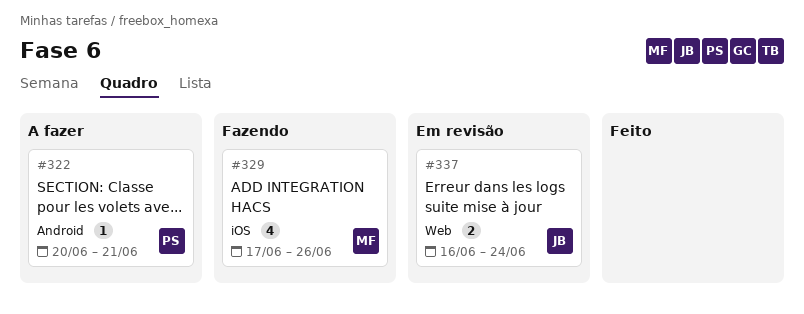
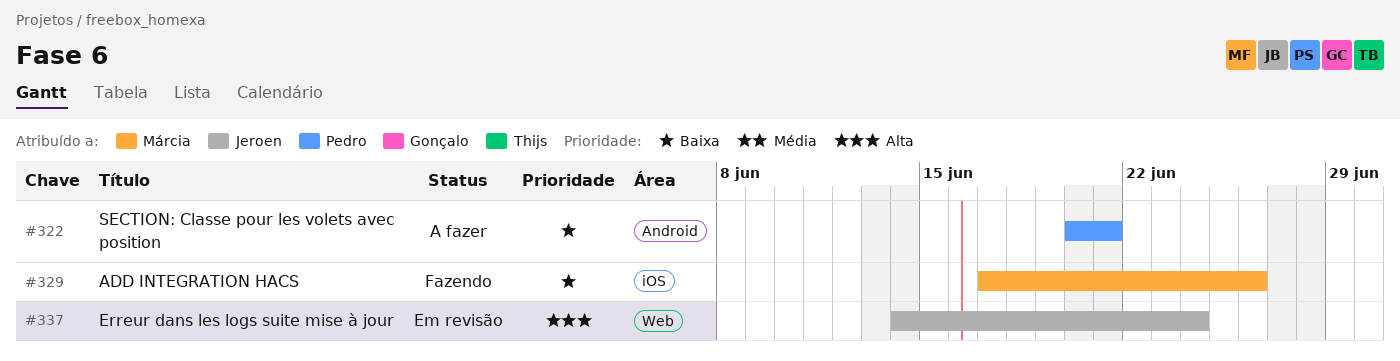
#337, start: Jun 16 -> Jun 14

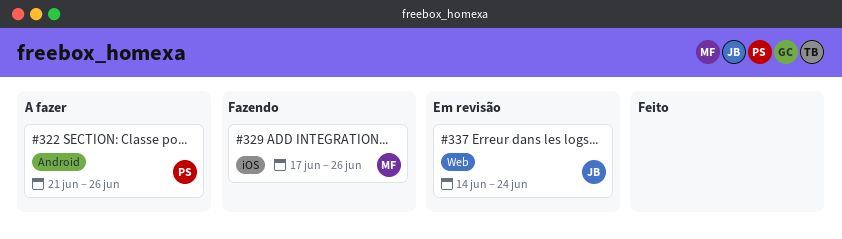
#322, start: Jun 20 -> Jun 21
#322, due: Jun 21 -> Jun 26

